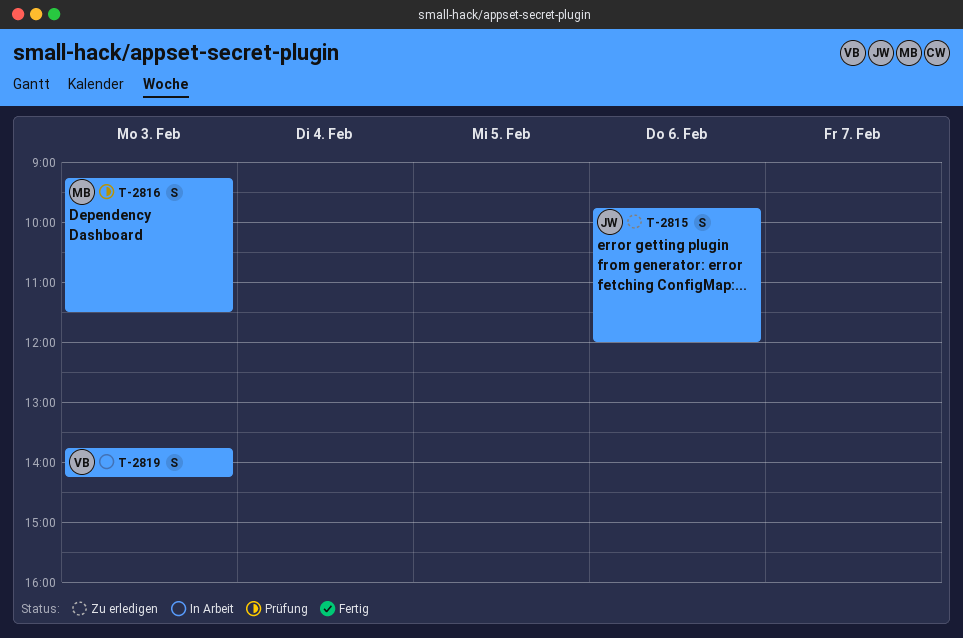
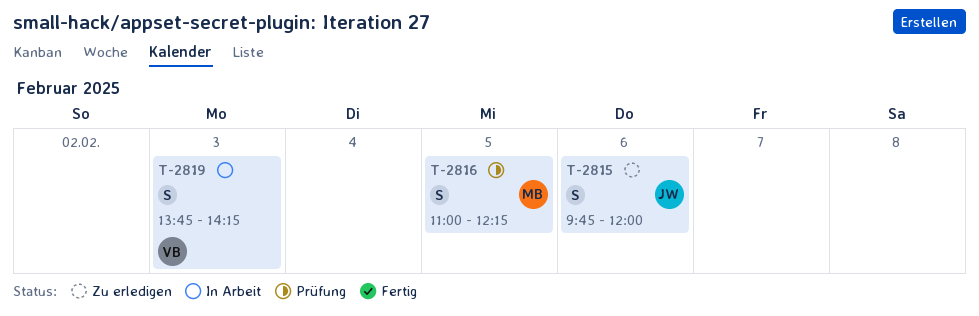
T-2816, day: Feb 3 -> Feb 5
T-2816, begins: 09:15 -> 11:00
T-2816, ends: 11:30 -> 12:15

